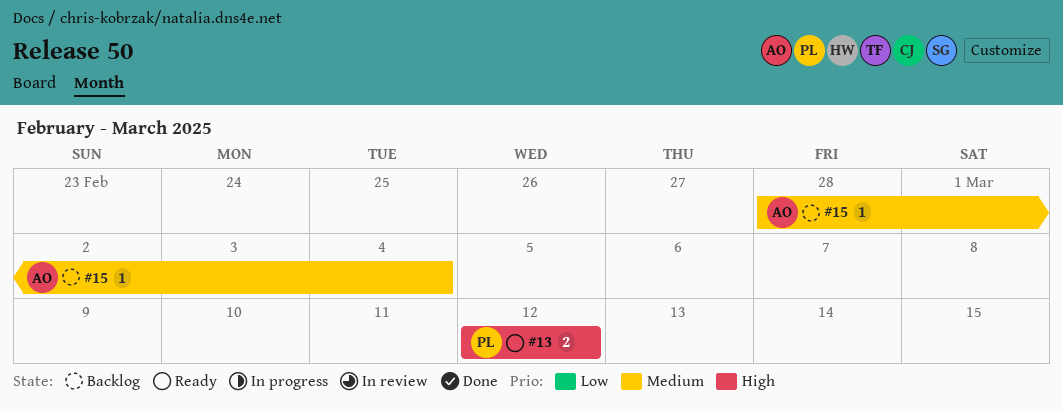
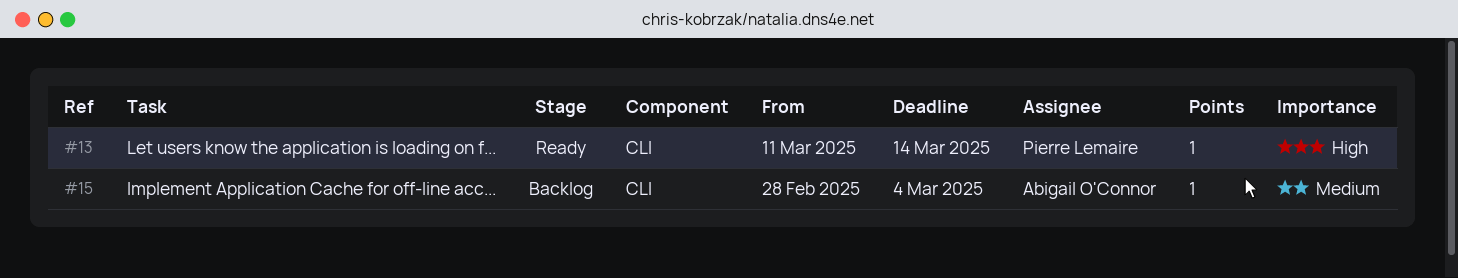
#13, estimate: 2 -> 1
#13, start: Mar 12 -> Mar 11
#13, due: Mar 12 -> Mar 14

